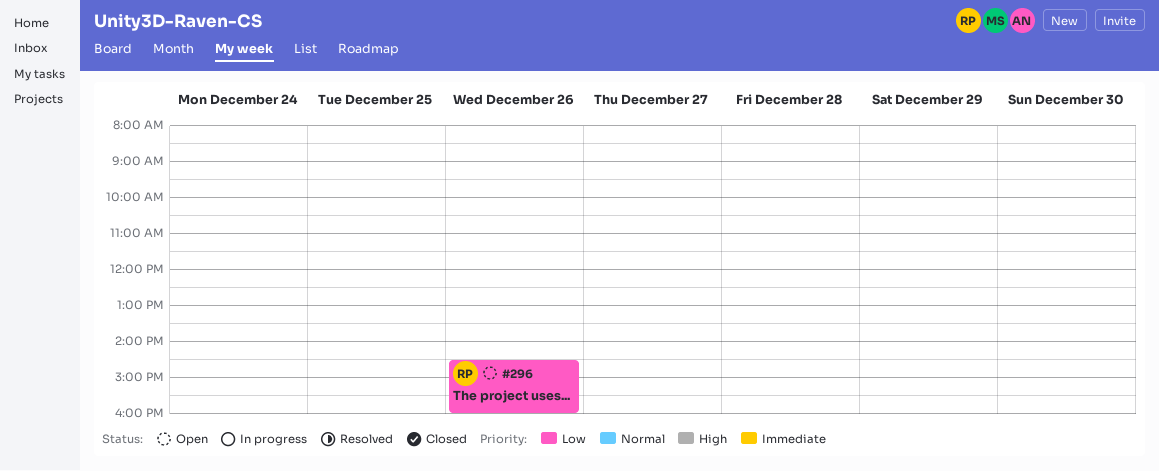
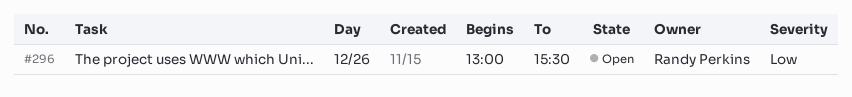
#296, begins: 14:30 -> 13:00
#296, ends: 16:00 -> 15:30

